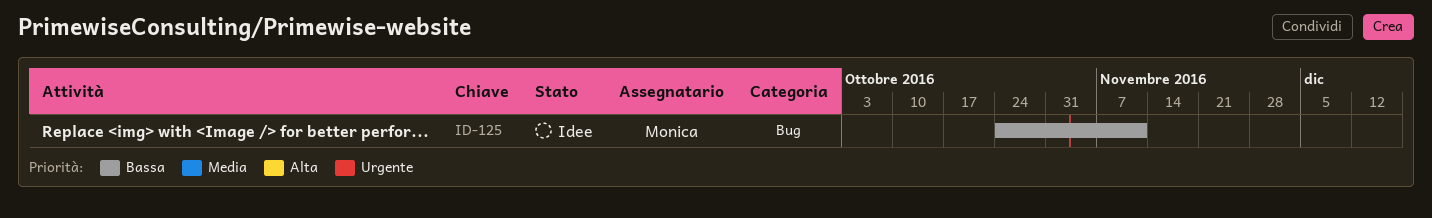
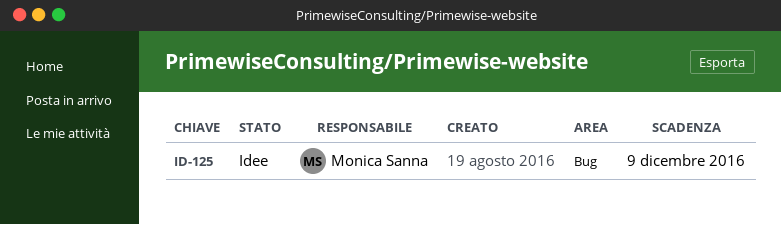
ID-125, due: Nov 11 -> Dec 9

